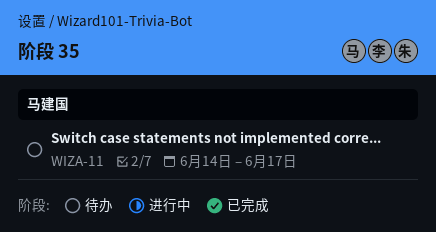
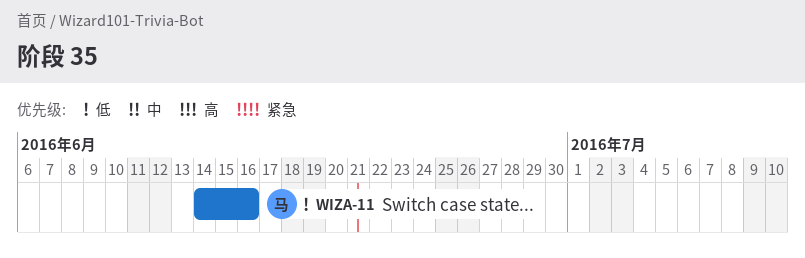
WIZA-11, due: Jun 17 -> Jun 16

